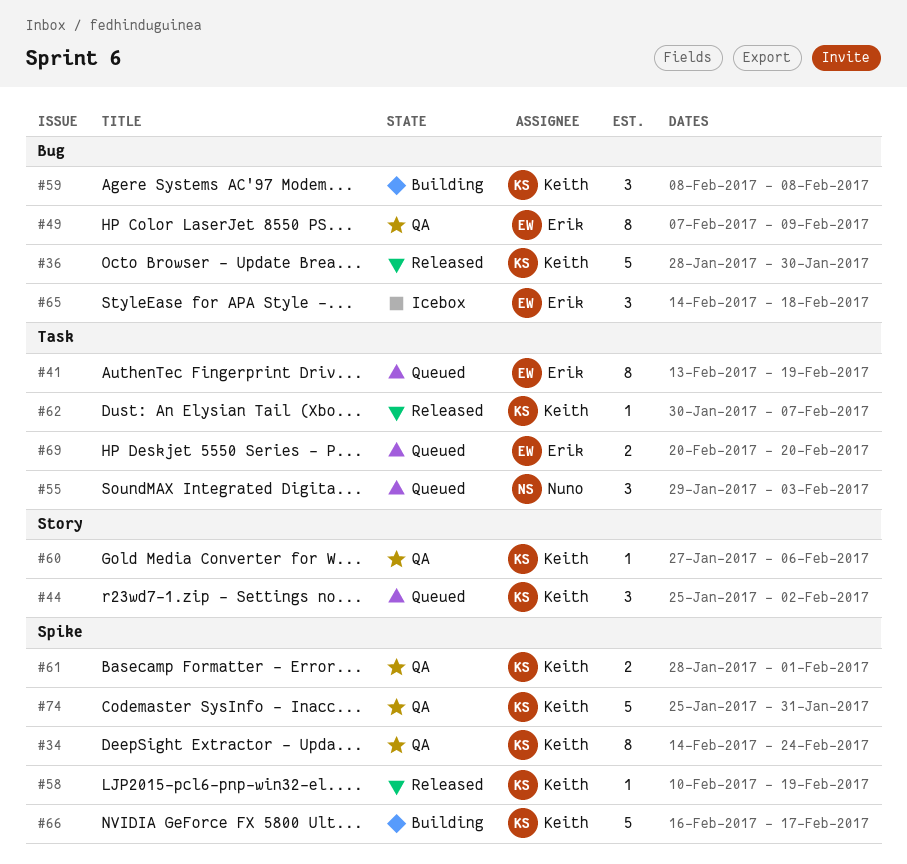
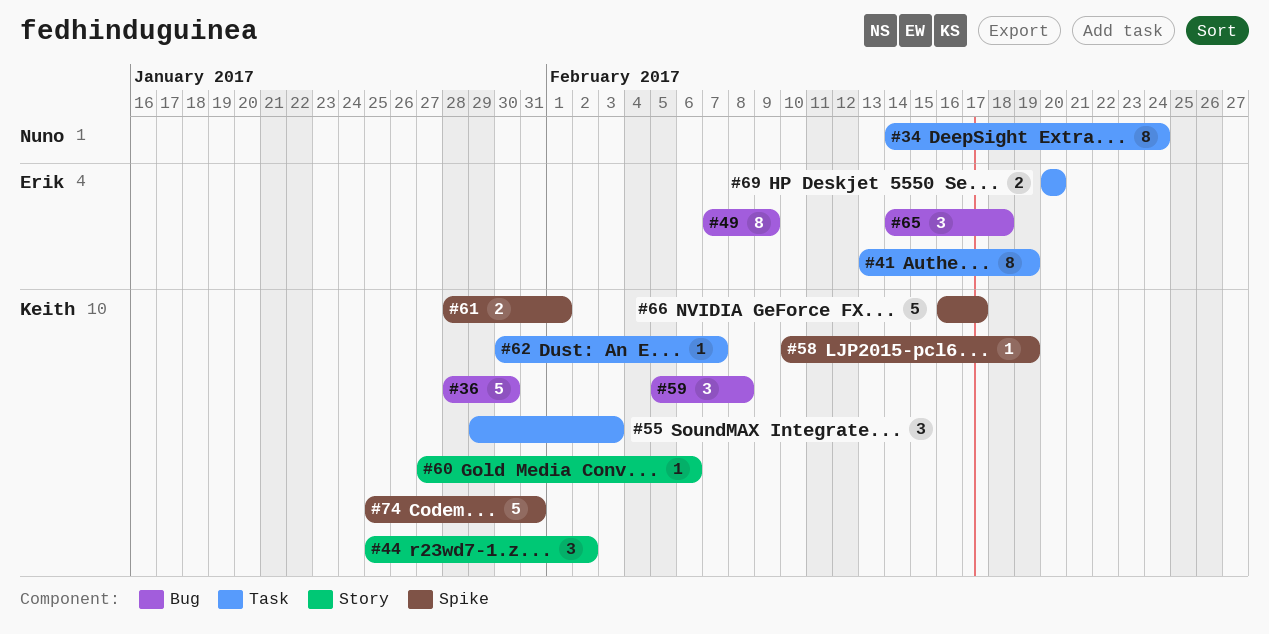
#34, owner: Keith -> Nuno
#34, label: Spike -> Task
#55, owner: Nuno -> Keith
#59, start: Feb 8 -> Feb 5

